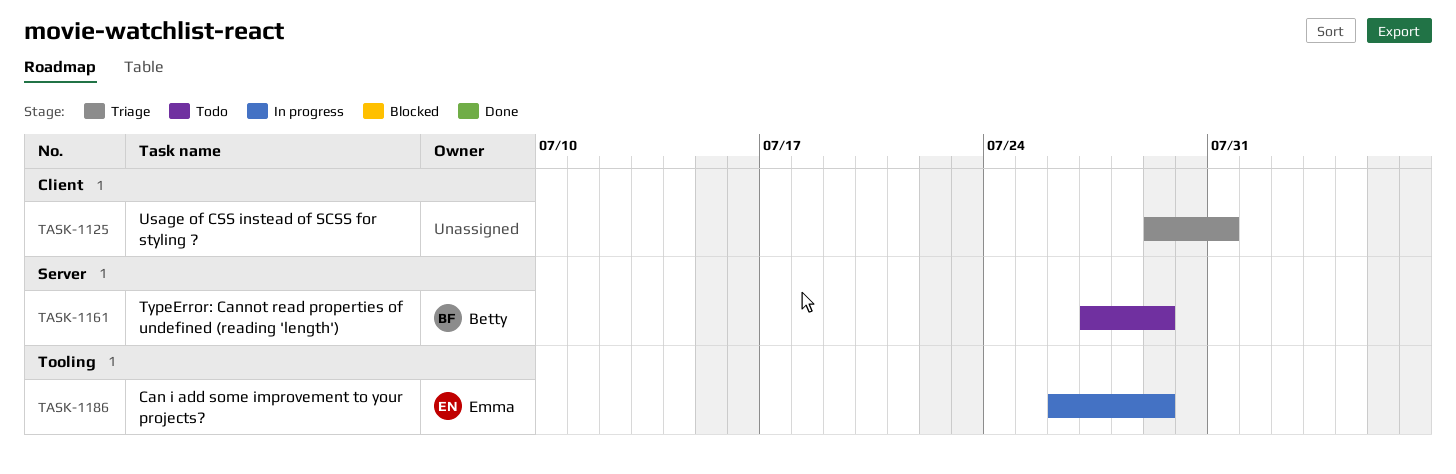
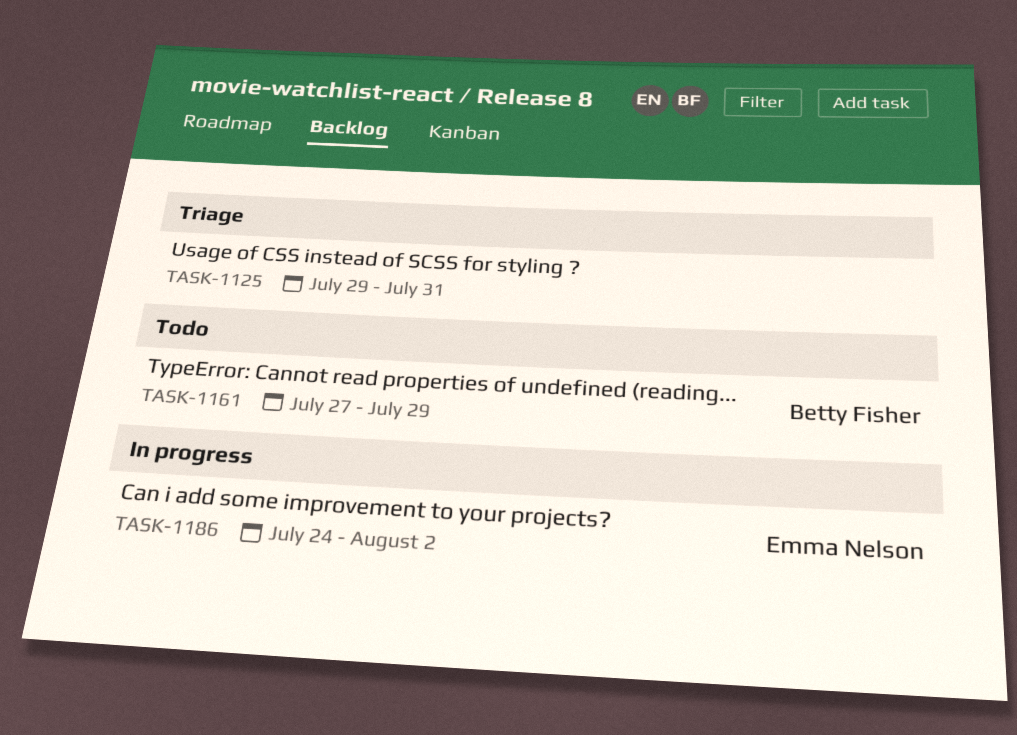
TASK-1186, start: Jul 26 -> Jul 24
TASK-1186, due: Jul 29 -> Aug 2

